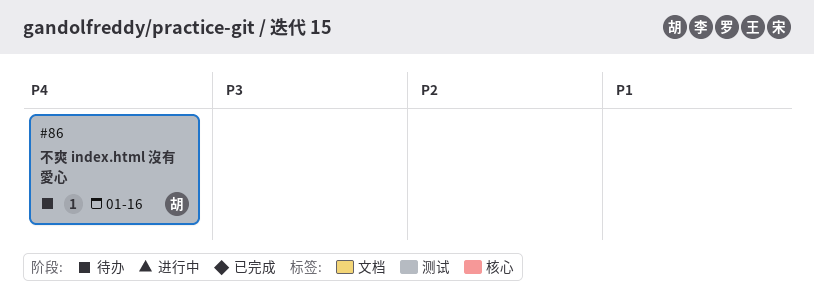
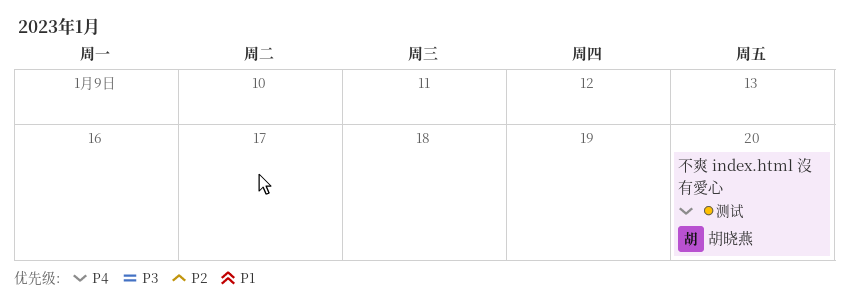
不爽 index.html 沒有愛心, due: Jan 16 -> Jan 20

